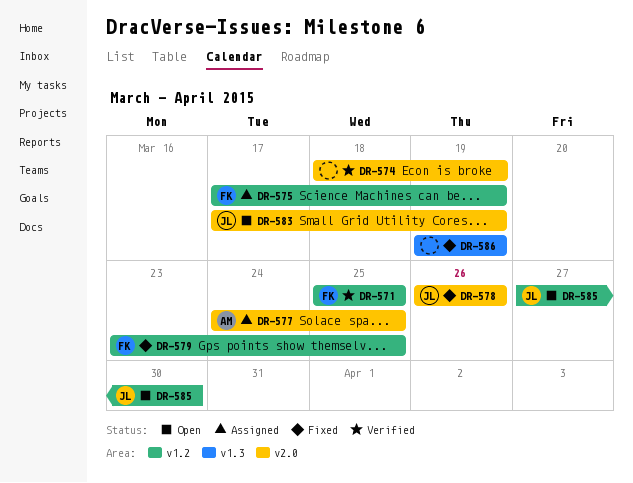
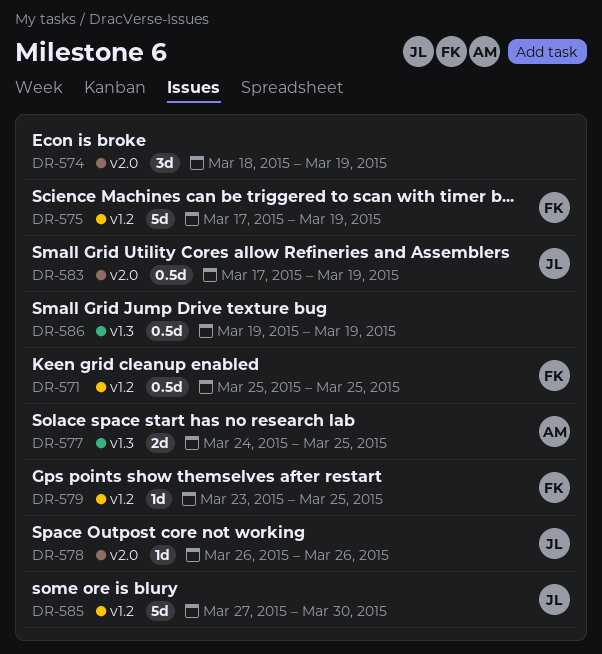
DR-577, label: v2.0 -> v1.3

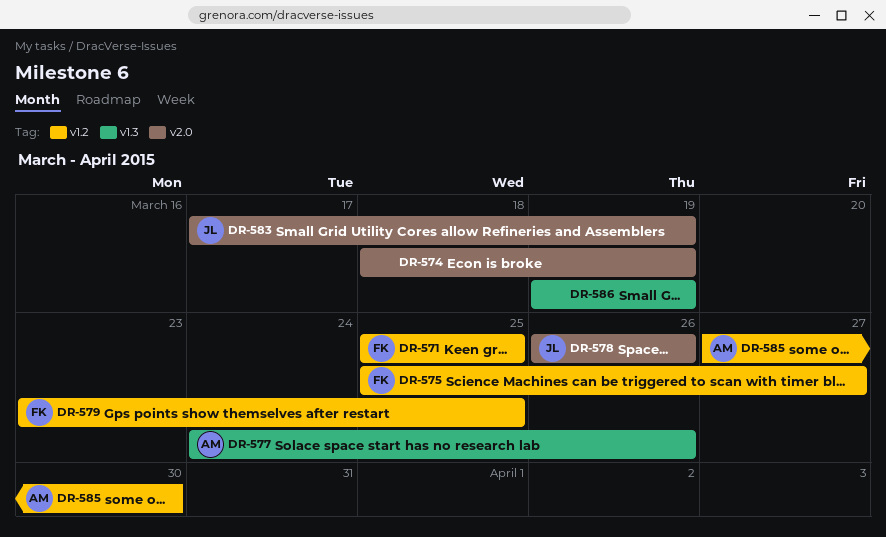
DR-575, start: Mar 17 -> Mar 25
DR-575, due: Mar 19 -> Mar 27
DR-577, due: Mar 25 -> Mar 26
DR-585, owner: JL -> AM

